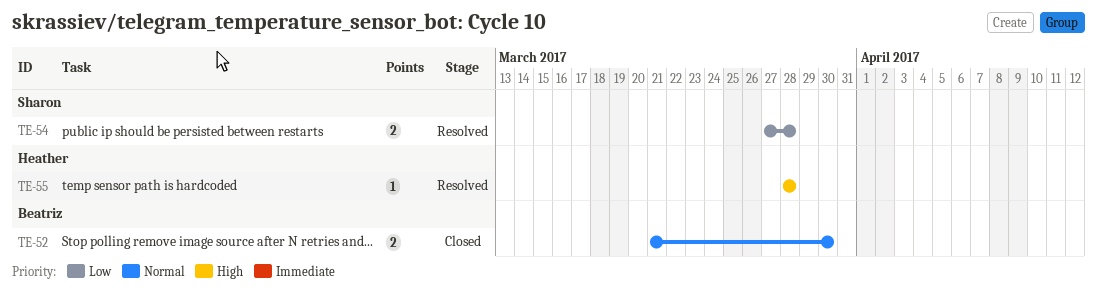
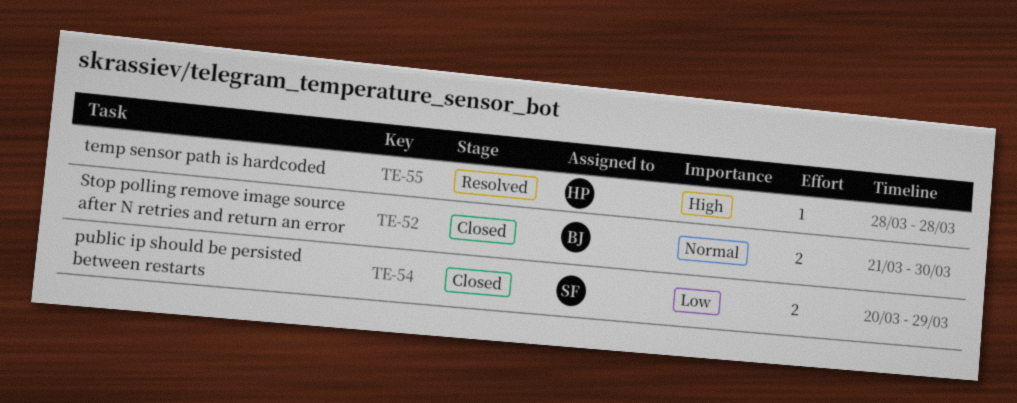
TE-54, status: Resolved -> Closed
TE-54, start: Mar 27 -> Mar 20
TE-54, due: Mar 28 -> Mar 29

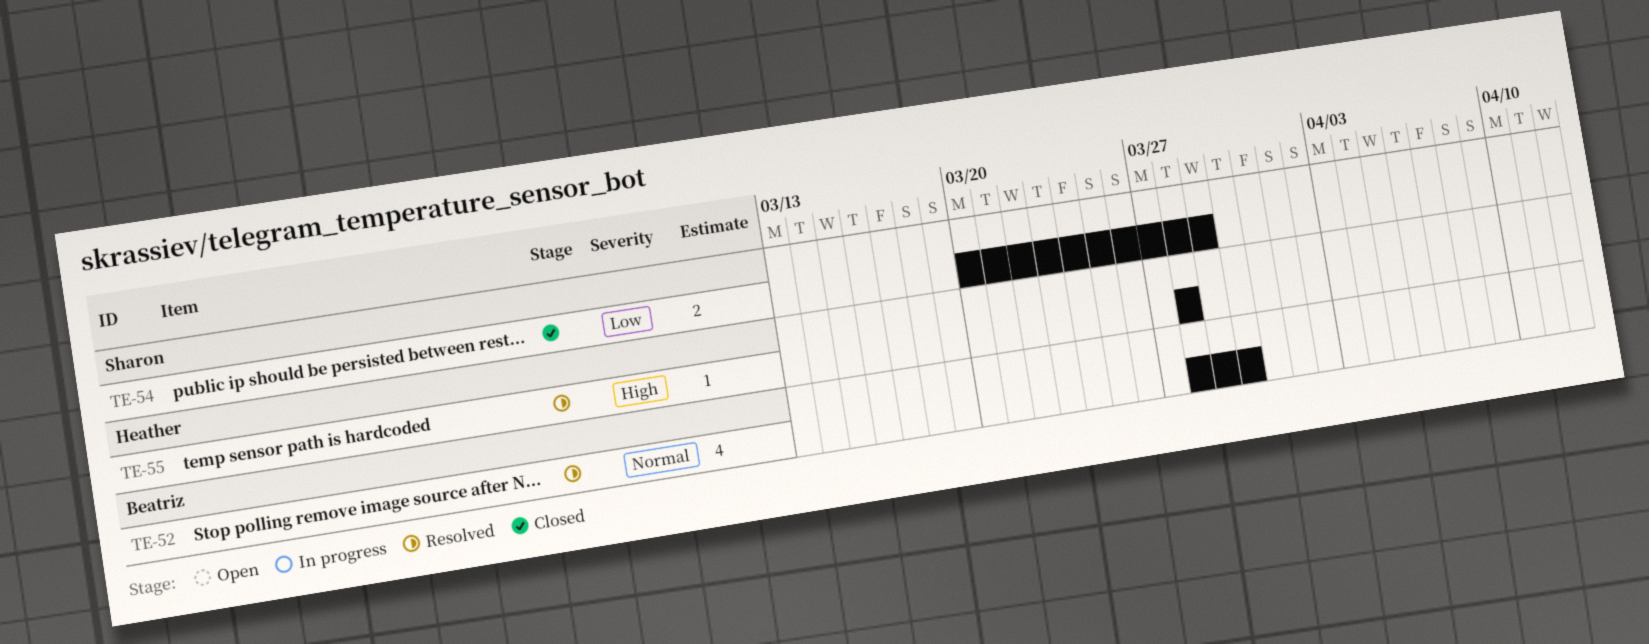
TE-52, status: Closed -> Resolved
TE-52, estimate: 2 -> 4
TE-52, start: Mar 21 -> Mar 28

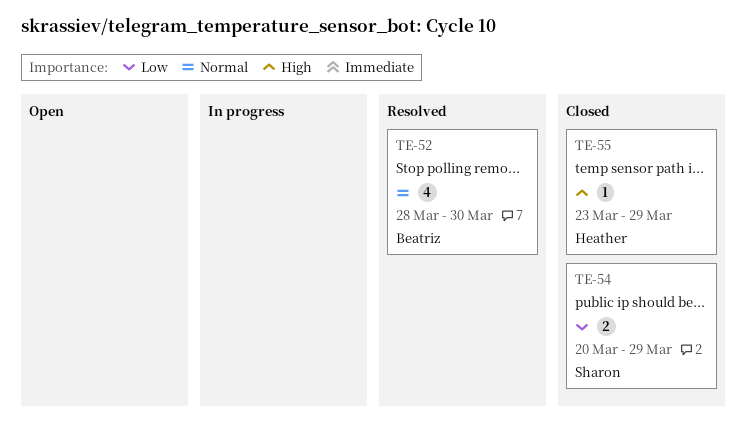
TE-55, status: Resolved -> Closed
TE-55, start: Mar 28 -> Mar 23
TE-55, due: Mar 28 -> Mar 29

